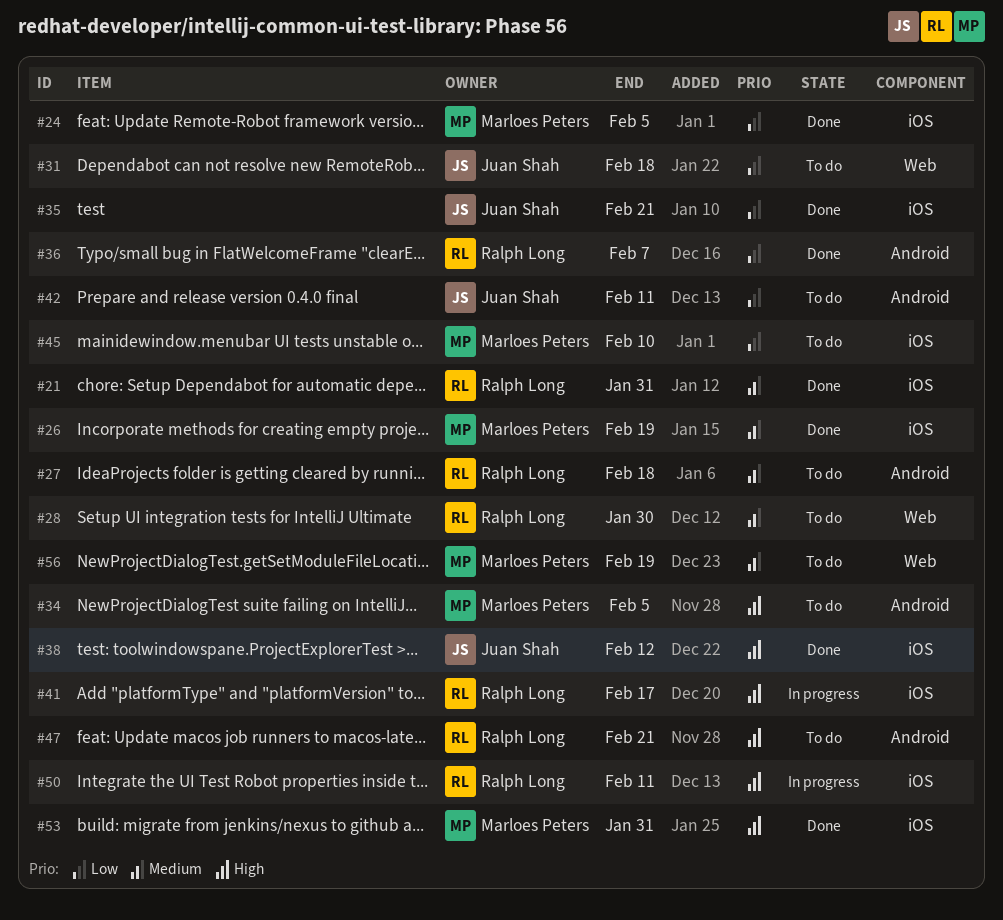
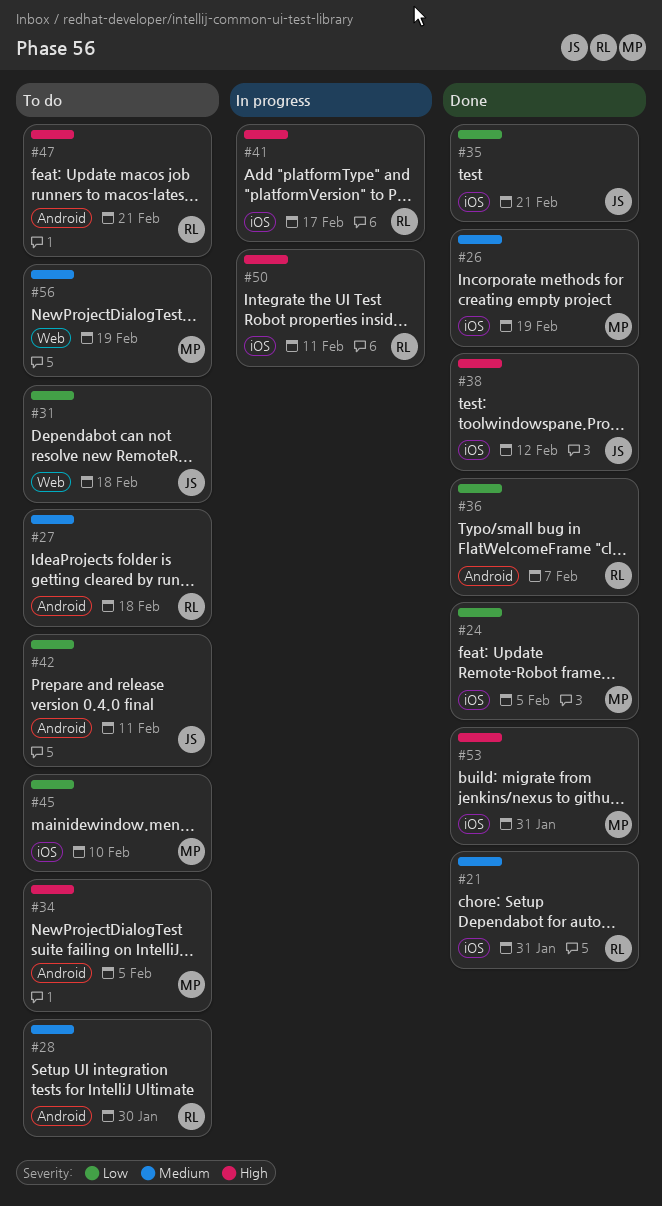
#28, label: Web -> Android

